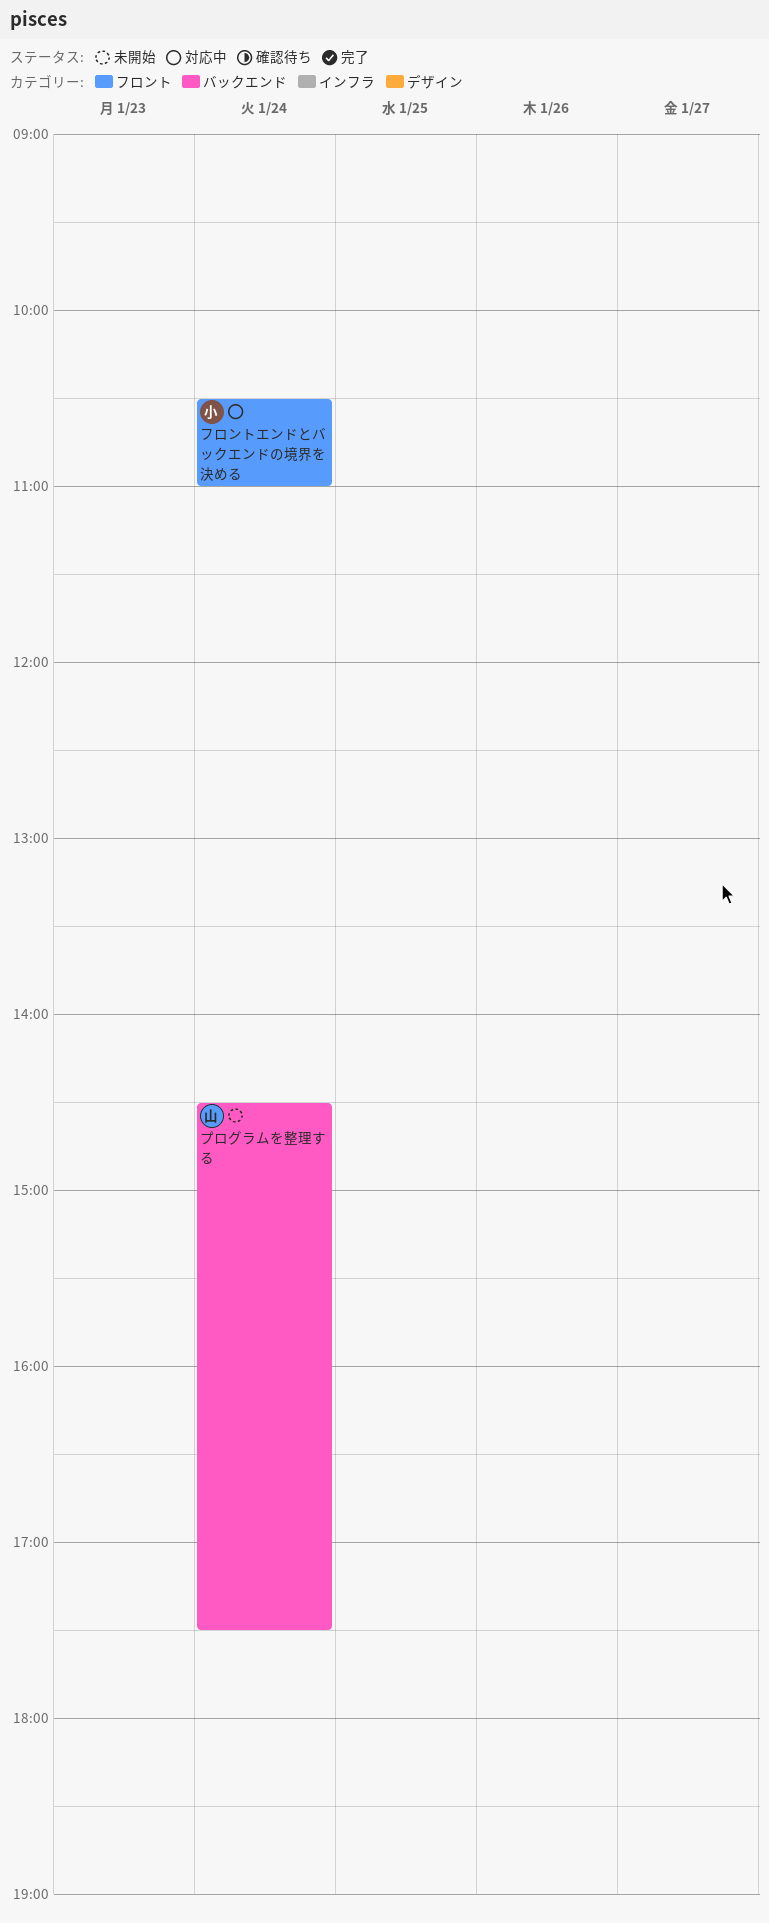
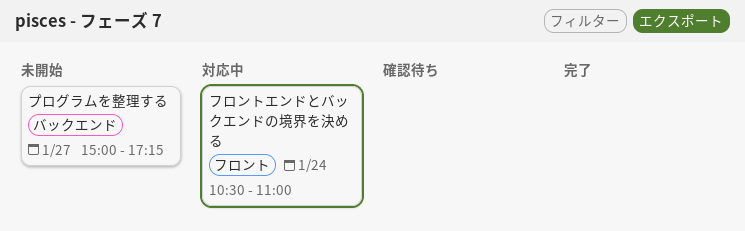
プログラムを整理する, day: Jan 24 -> Jan 27
プログラムを整理する, begins: 14:30 -> 15:00
プログラムを整理する, ends: 17:30 -> 17:15

